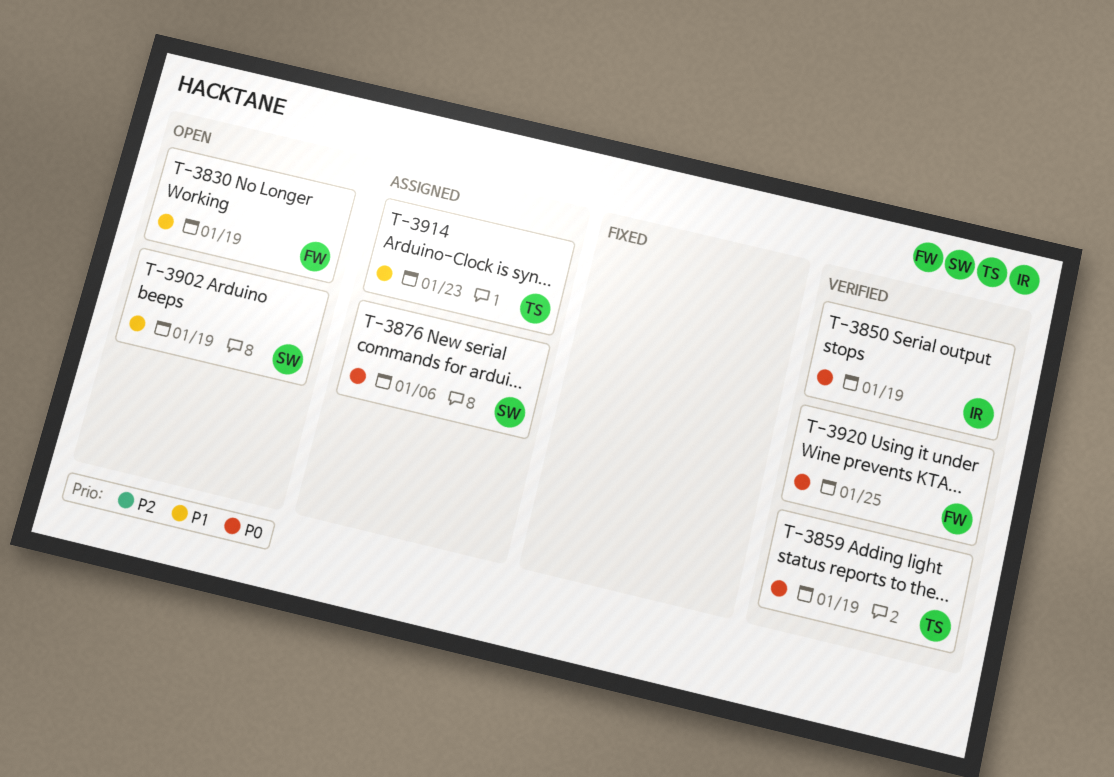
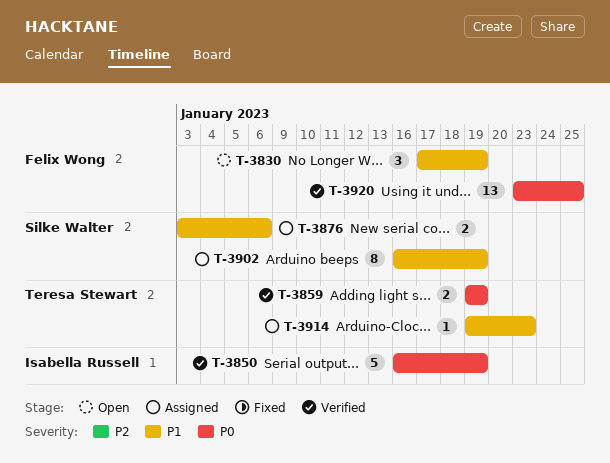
T-3876, priority: P0 -> P1
T-3902, status: Open -> Assigned

